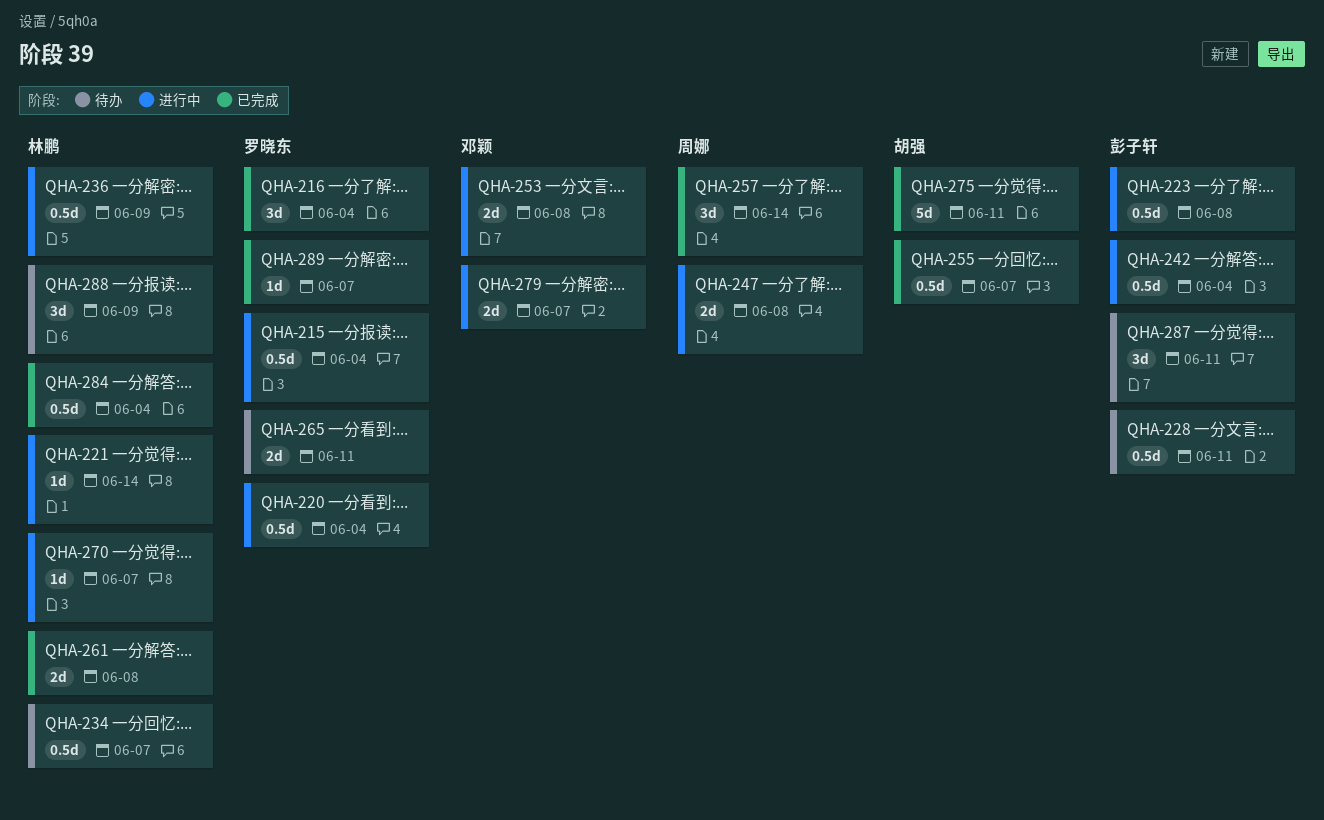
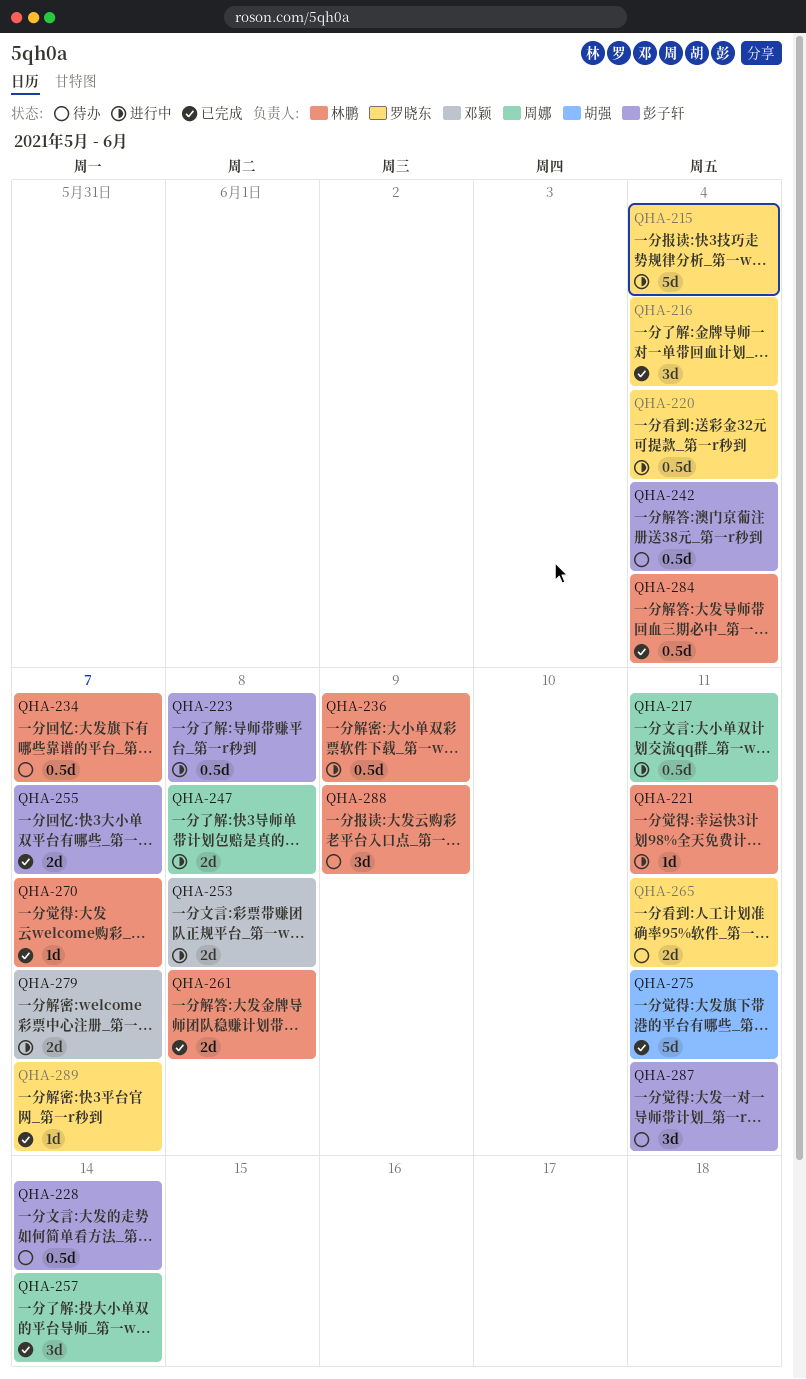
QHA-215, estimate: 0.5d -> 5d
QHA-217: none -> present
QHA-221, due: Jun 14 -> Jun 11
QHA-228, due: Jun 11 -> Jun 14
QHA-242, status: 进行中 -> 待办
QHA-255, owner: 胡强 -> 彭子轩
QHA-255, estimate: 0.5d -> 2d
QHA-270, status: 进行中 -> 已完成

